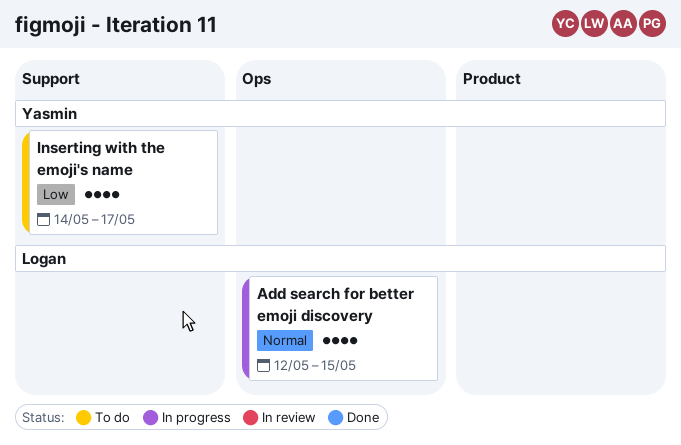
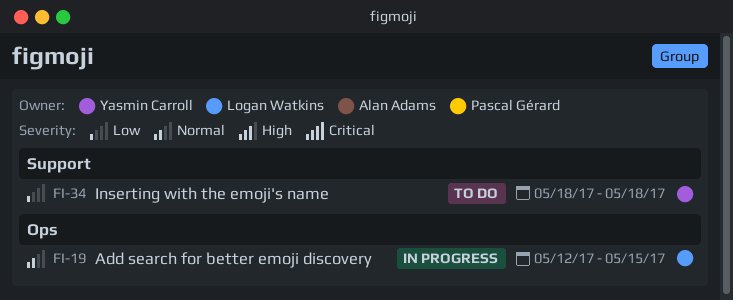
Inserting with the emoji's name, start: May 14 -> May 18
Inserting with the emoji's name, due: May 17 -> May 18

